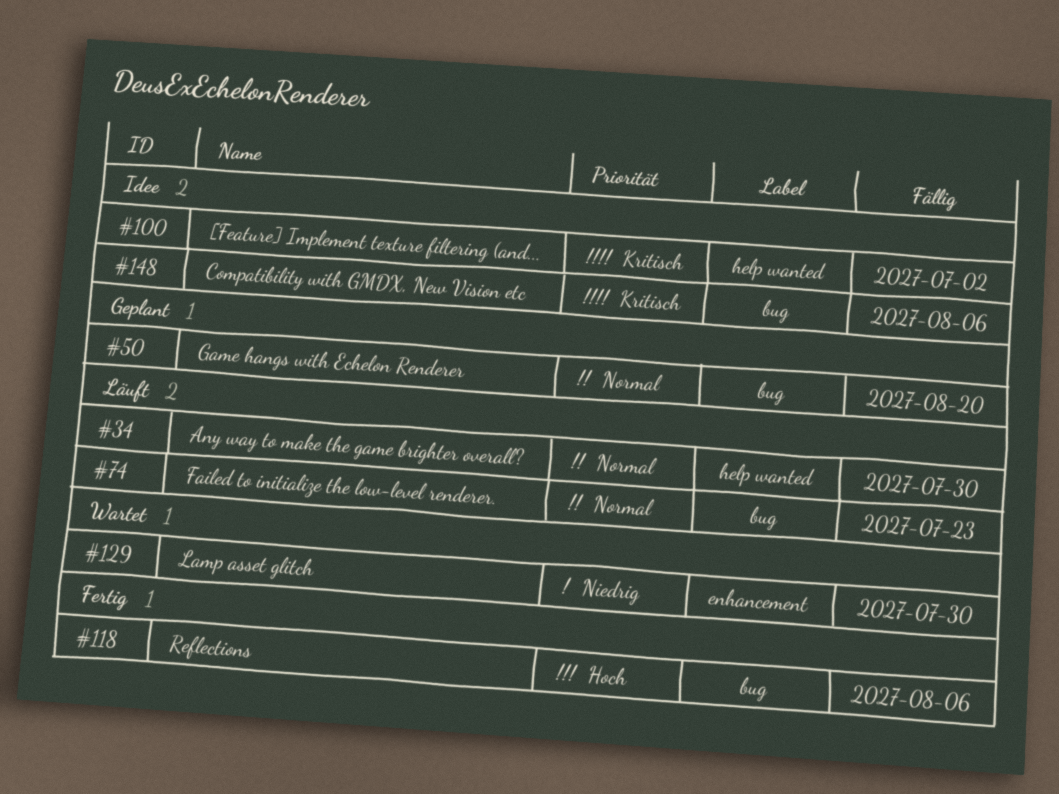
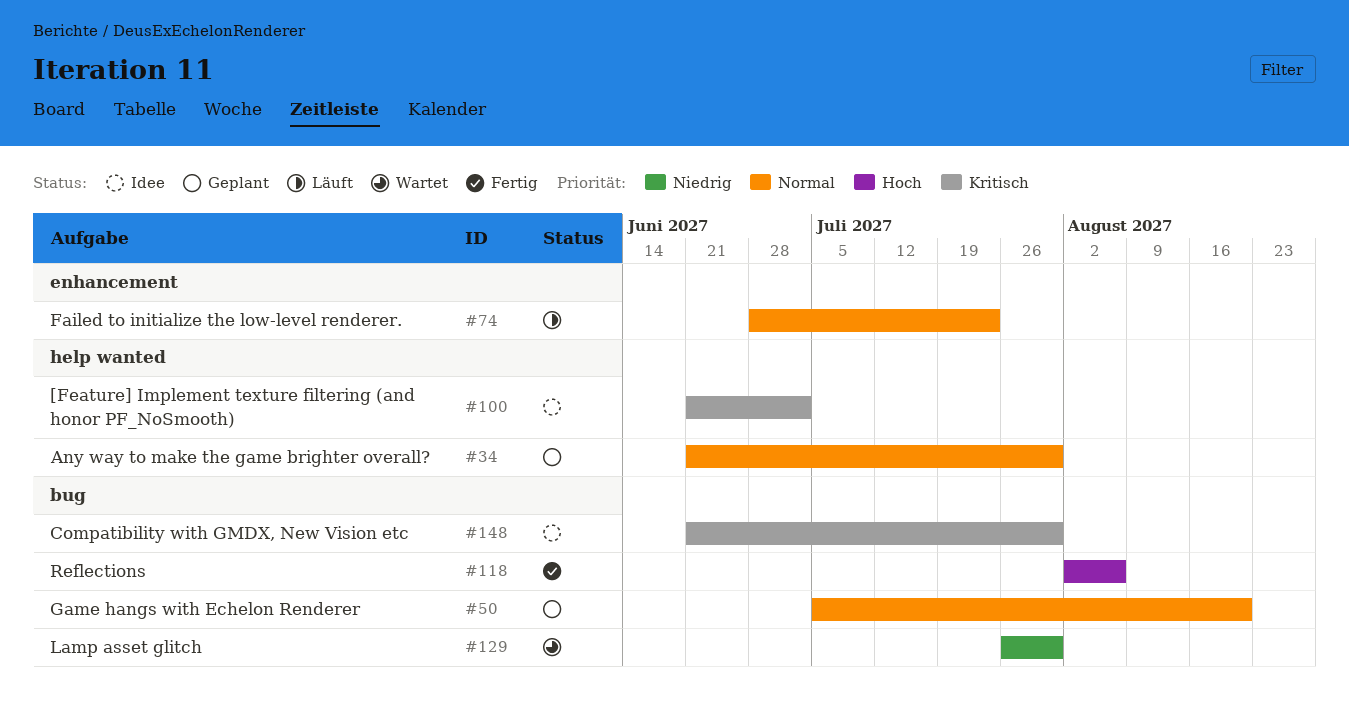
#34, status: Läuft -> Geplant
#74, label: bug -> enhancement
#129, label: enhancement -> bug
#148, due: Aug 6 -> Jul 30

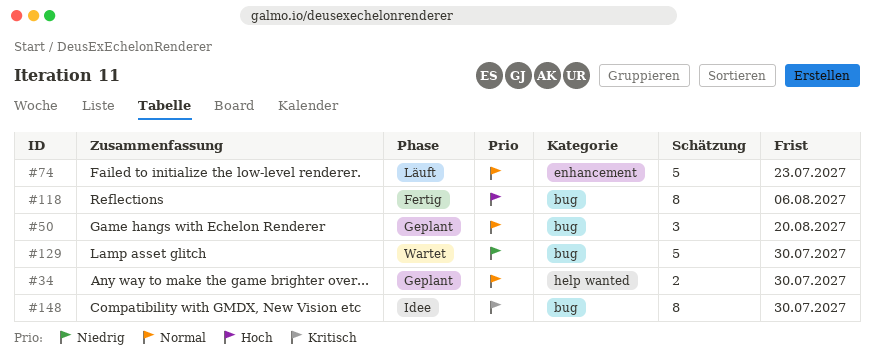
#100: present -> none

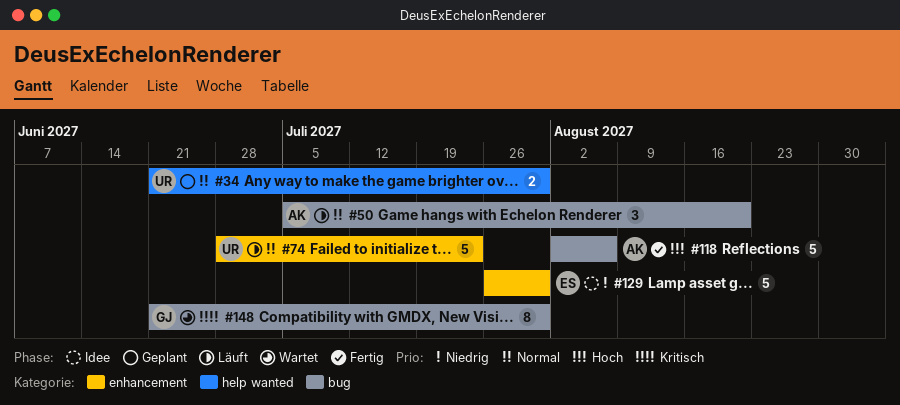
#50, status: Geplant -> Läuft
#118, estimate: 8 -> 5
#129, status: Wartet -> Idee
#129, label: bug -> enhancement
#148, status: Idee -> Wartet

